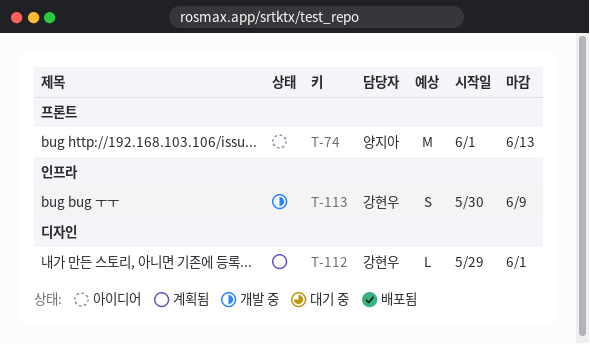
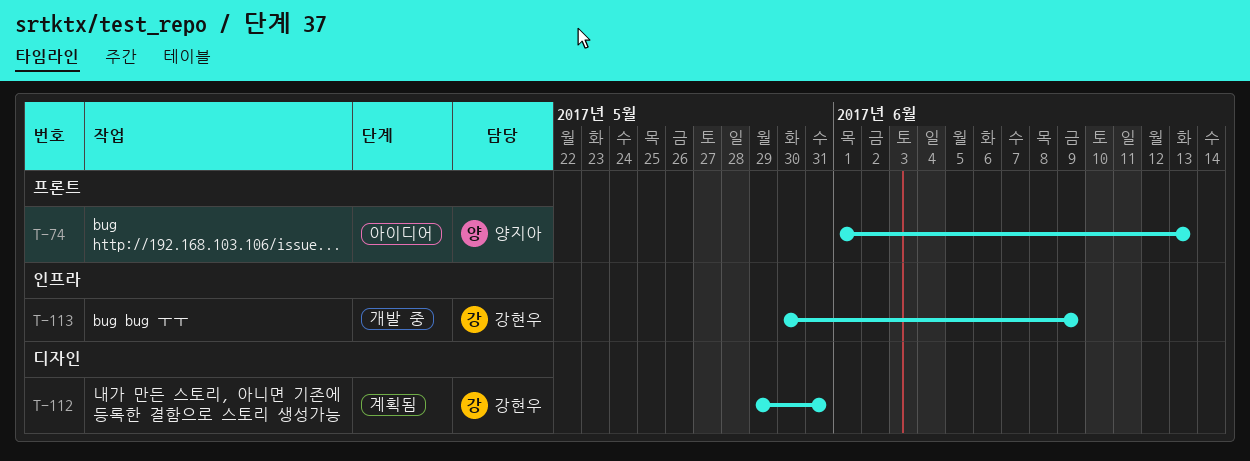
T-112, due: Jun 1 -> May 31

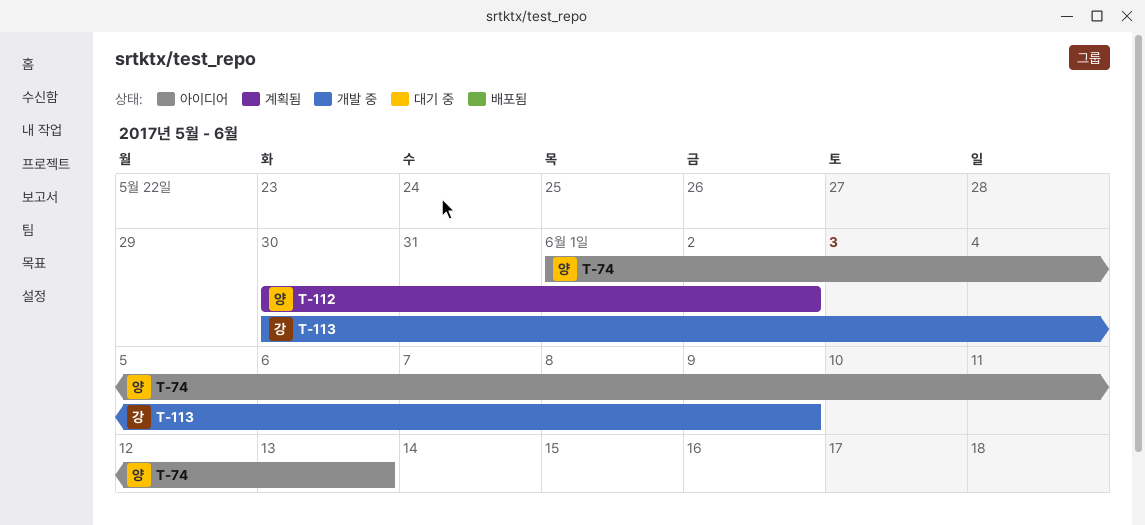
T-112, owner: 강현우 -> 양지아
T-112, start: May 29 -> May 30
T-112, due: May 31 -> Jun 2

